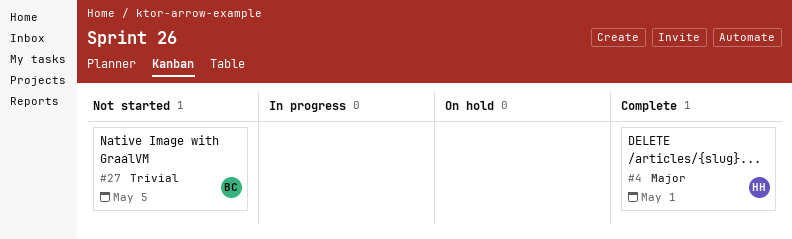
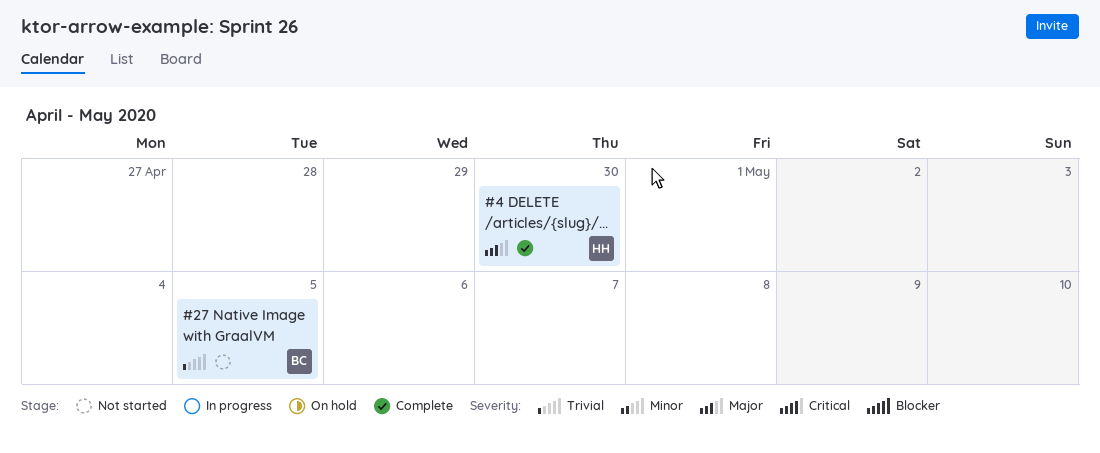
#4, due: May 1 -> Apr 30

